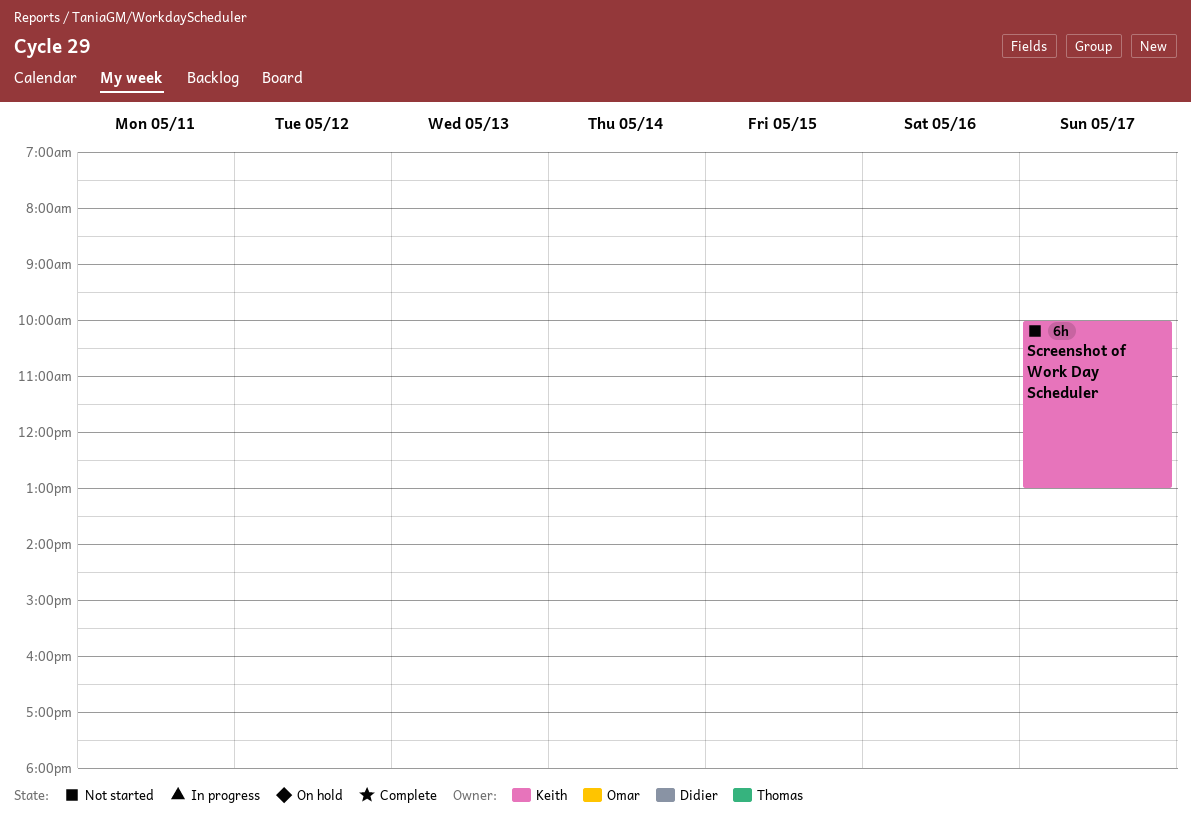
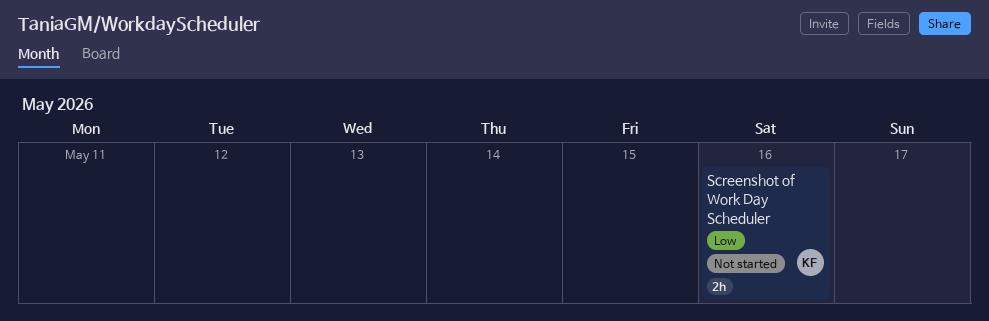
Screenshot of Work Day Scheduler, estimate: 6h -> 2h
Screenshot of Work Day Scheduler, day: May 17 -> May 16

